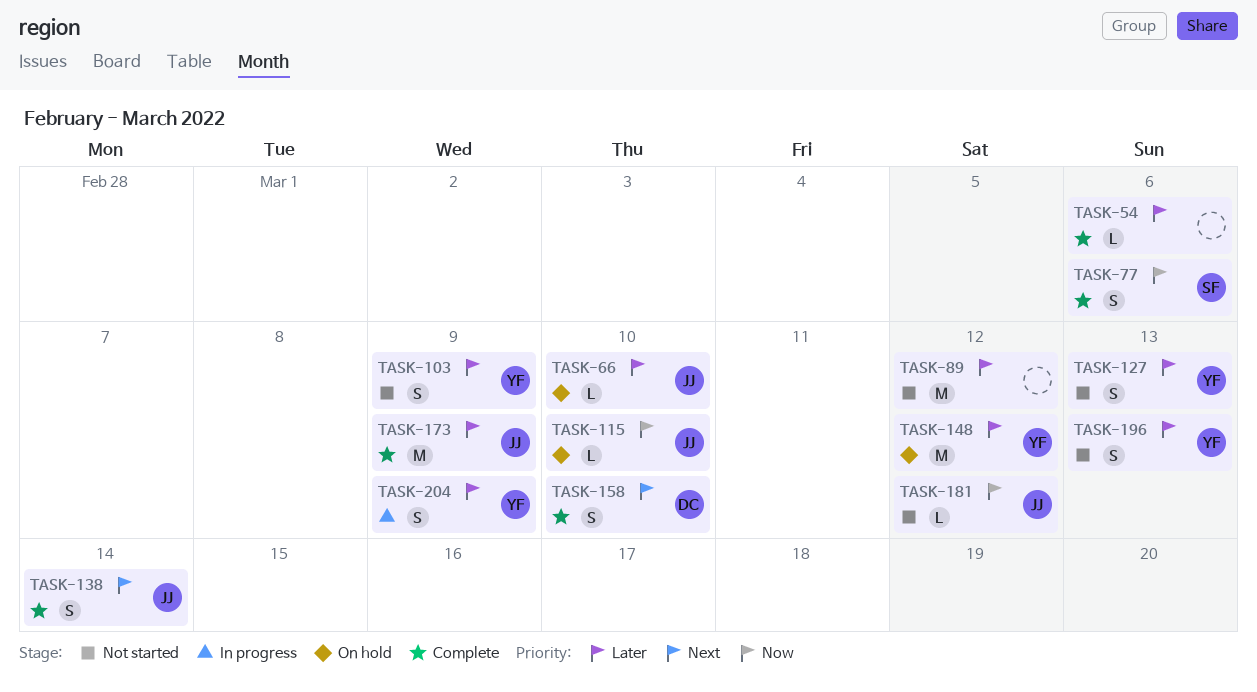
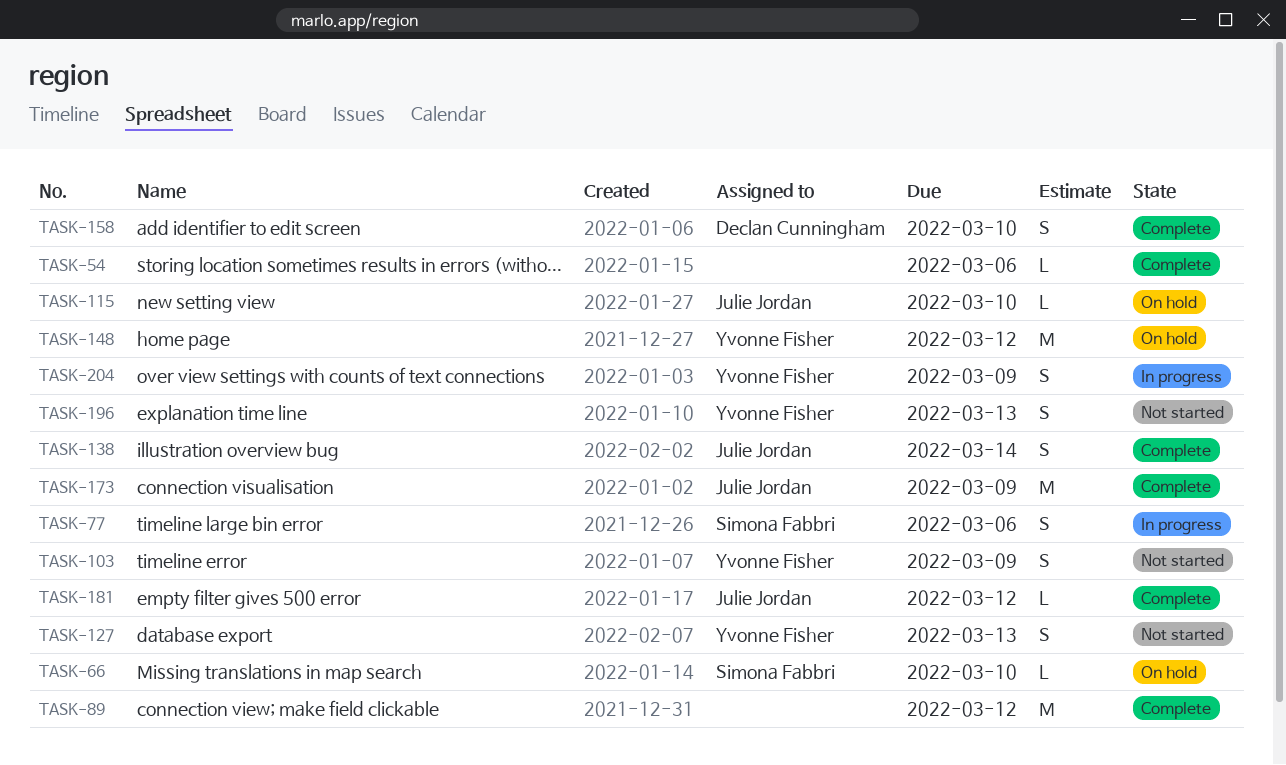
TASK-66, owner: Julie Jordan -> Simona Fabbri
TASK-77, status: Complete -> In progress
TASK-89, status: Not started -> Complete
TASK-181, status: Not started -> Complete

